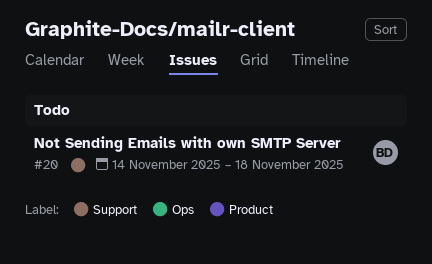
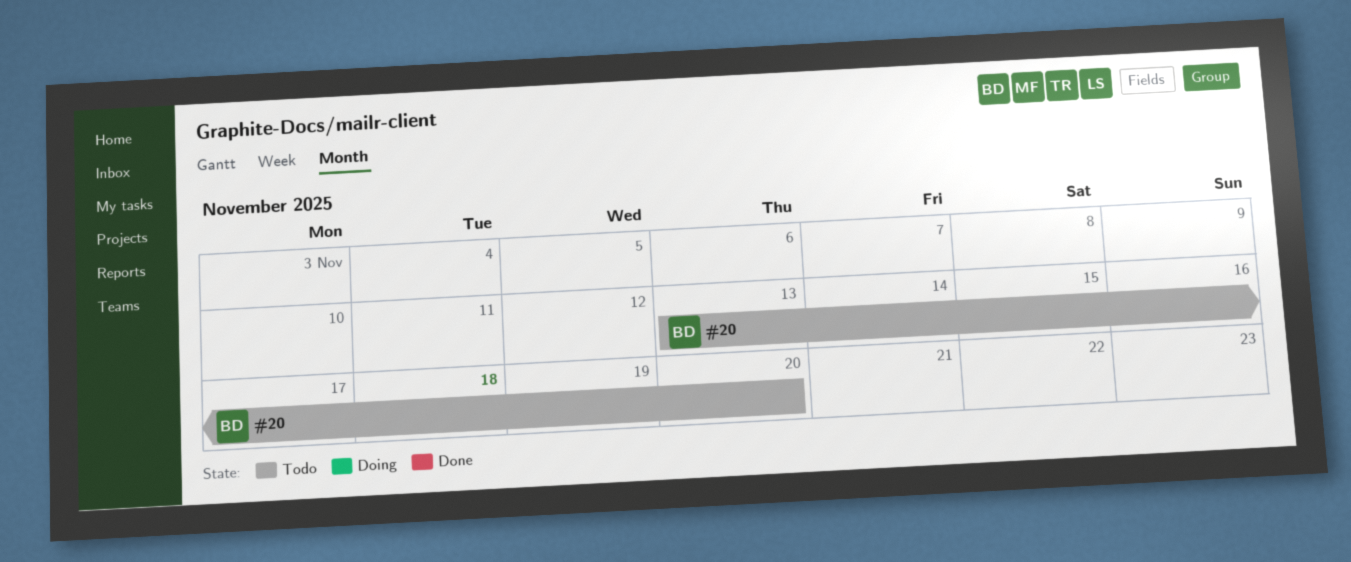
#20, start: Nov 14 -> Nov 13
#20, due: Nov 18 -> Nov 20

